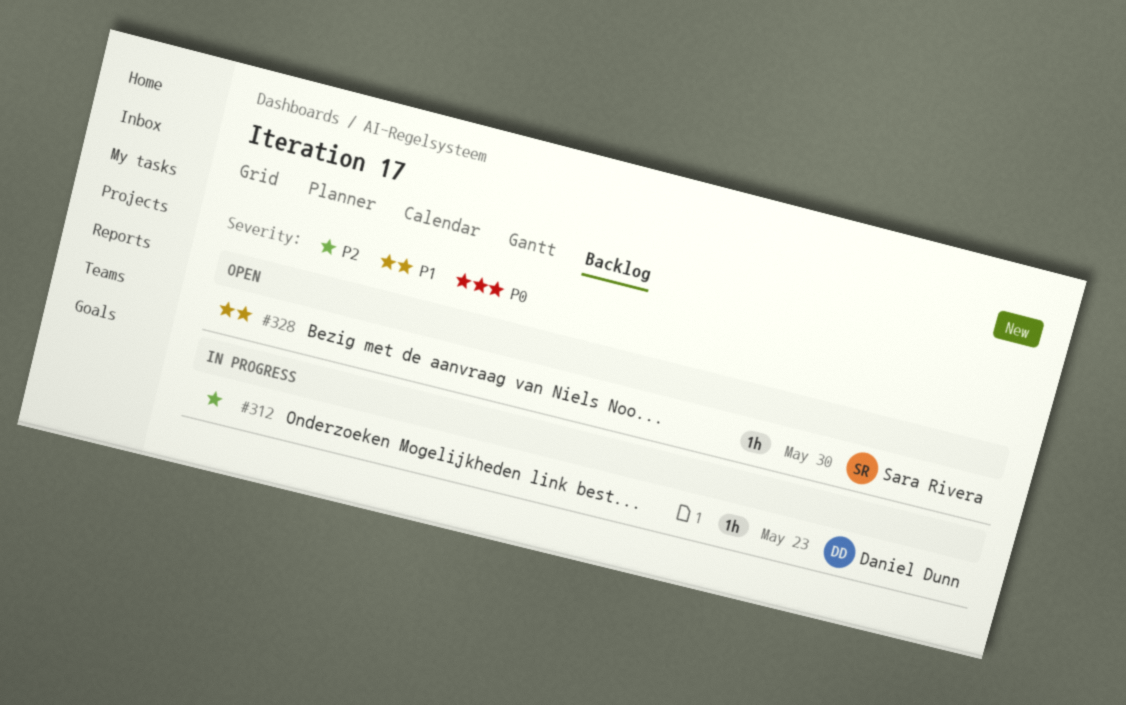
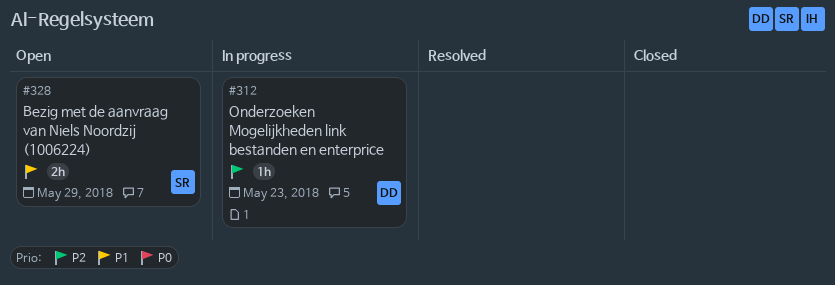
#328, estimate: 1h -> 2h
#328, due: May 30 -> May 29

